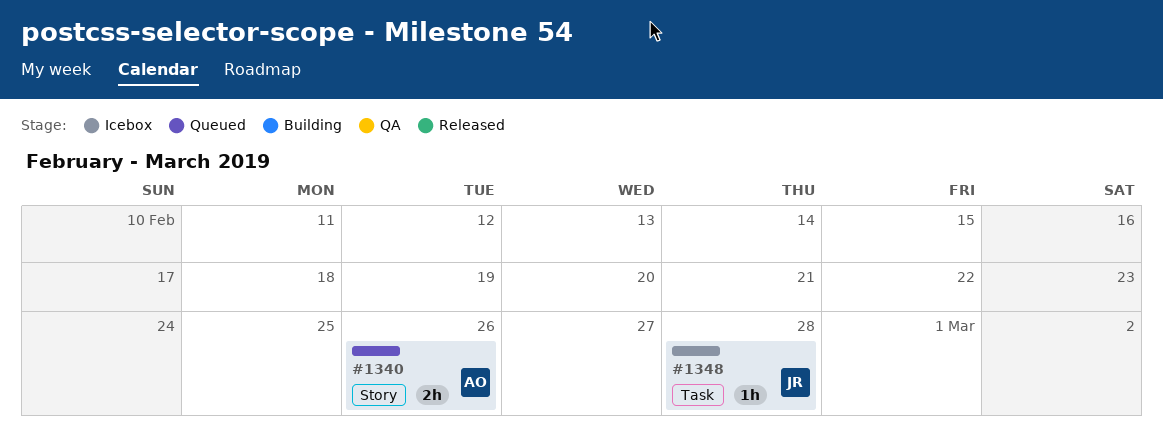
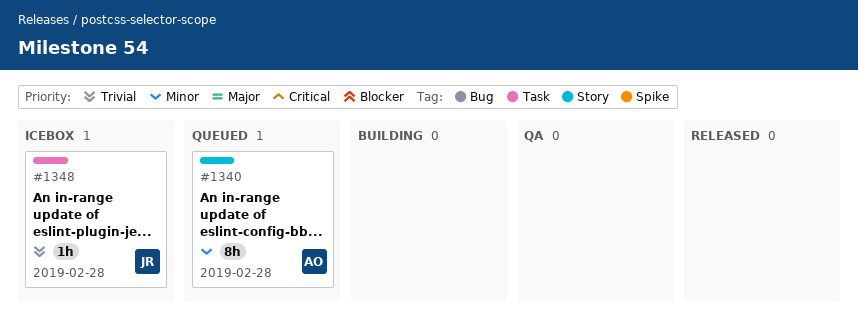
#1340, estimate: 2h -> 8h
#1340, due: Feb 26 -> Feb 28

